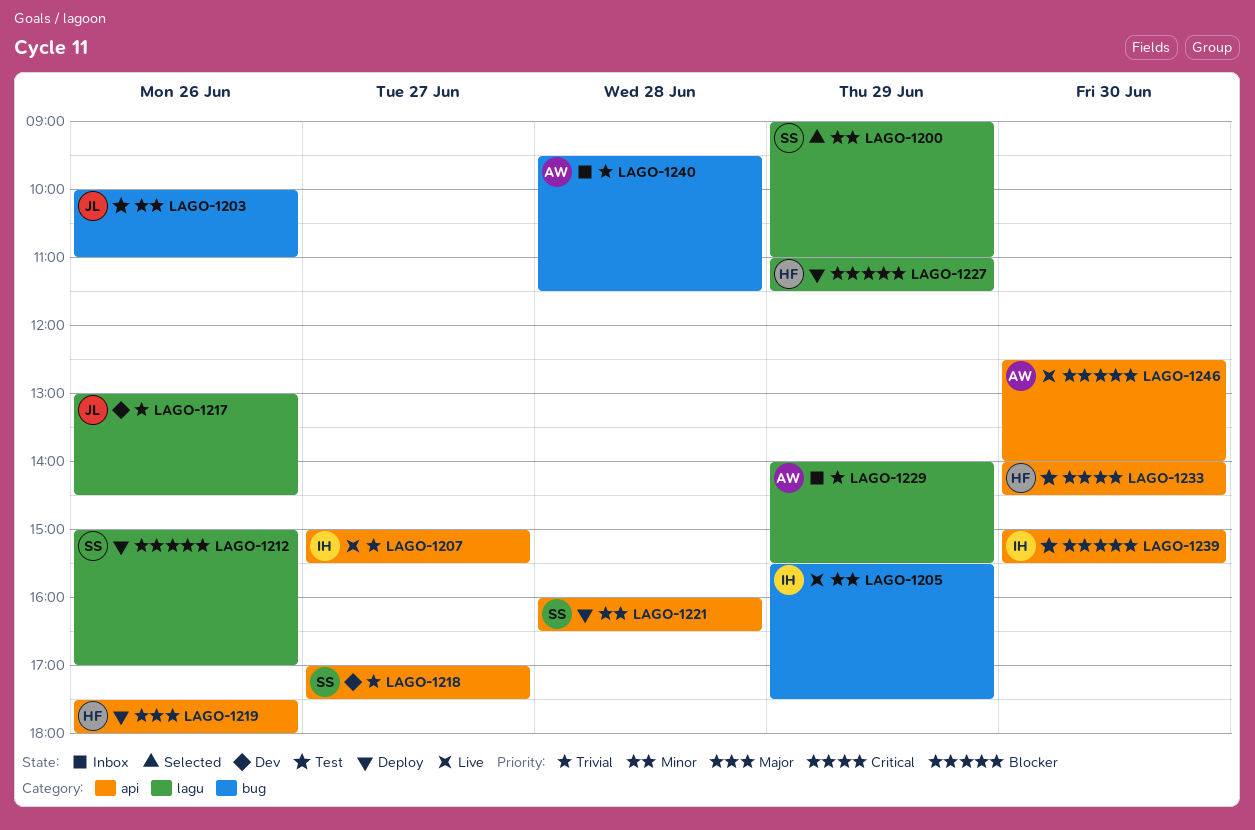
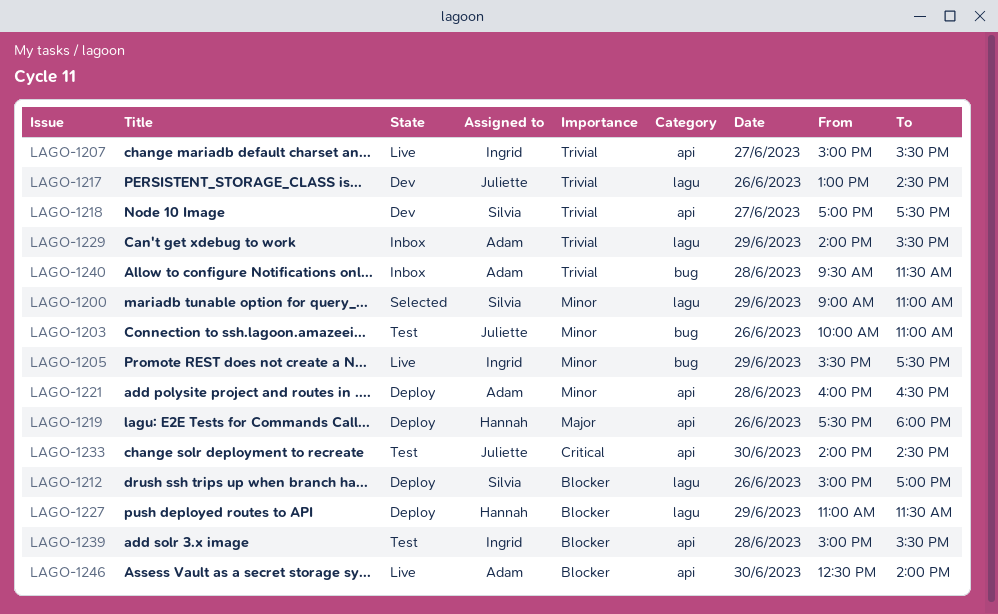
LAGO-1221, owner: Silvia -> Adam
LAGO-1233, owner: Hannah -> Juliette
LAGO-1239, day: Jun 30 -> Jun 28

